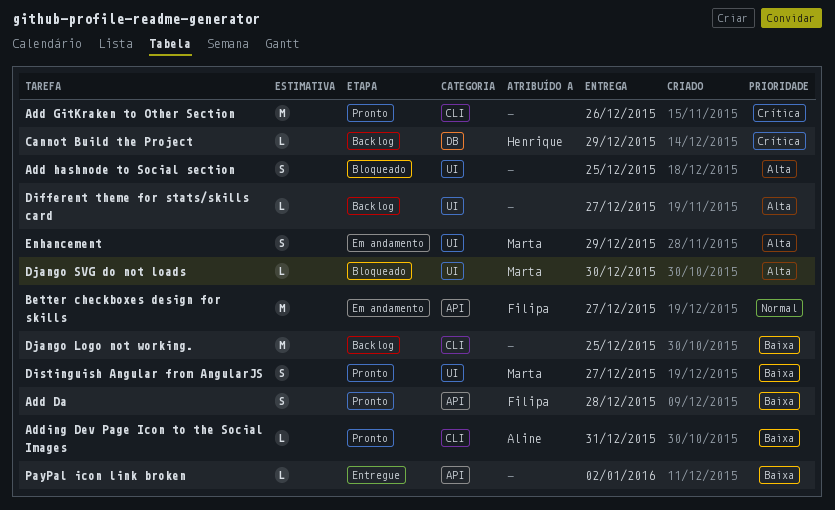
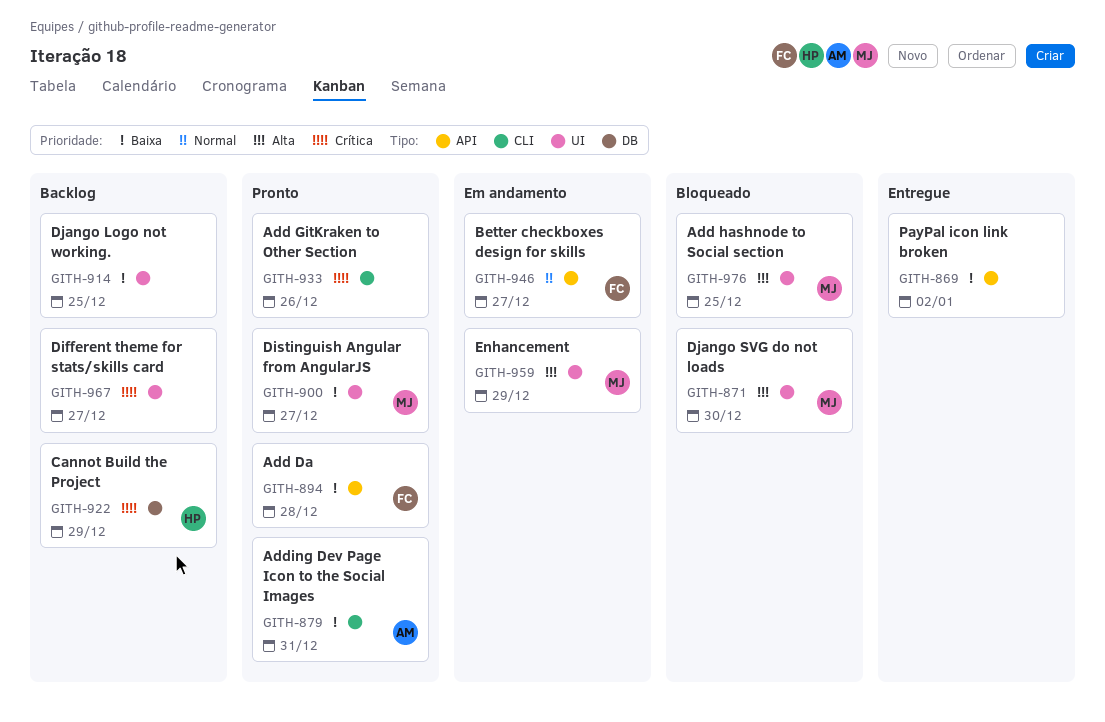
Add hashnode to Social section, owner: none -> Marta
Different theme for stats/skills card, priority: Alta -> Crítica
Django Logo not working., label: CLI -> UI

